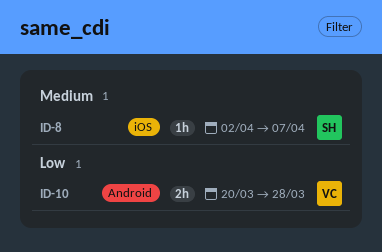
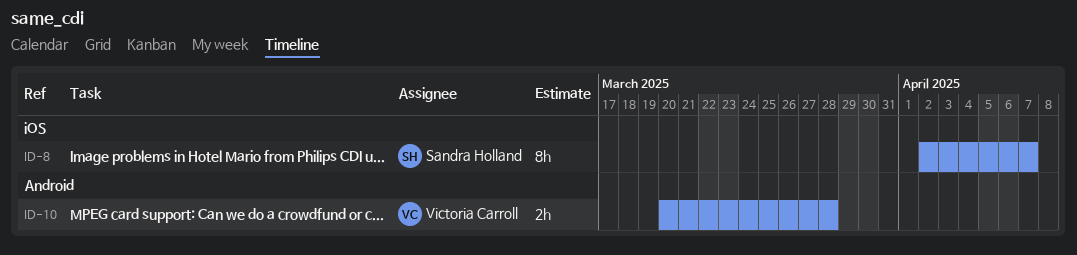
ID-8, estimate: 1h -> 8h

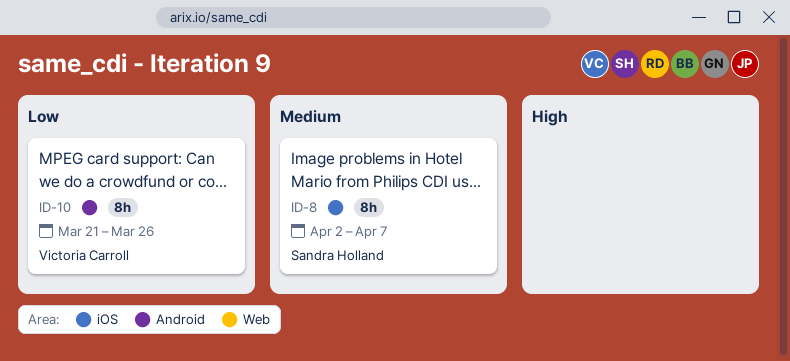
ID-10, estimate: 2h -> 8h
ID-10, start: Mar 20 -> Mar 21
ID-10, due: Mar 28 -> Mar 26

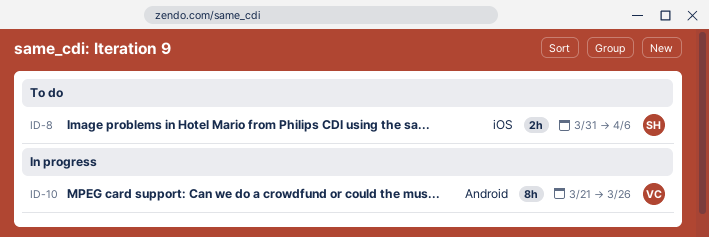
ID-8, estimate: 8h -> 2h
ID-8, start: Apr 2 -> Mar 31
ID-8, due: Apr 7 -> Apr 6

